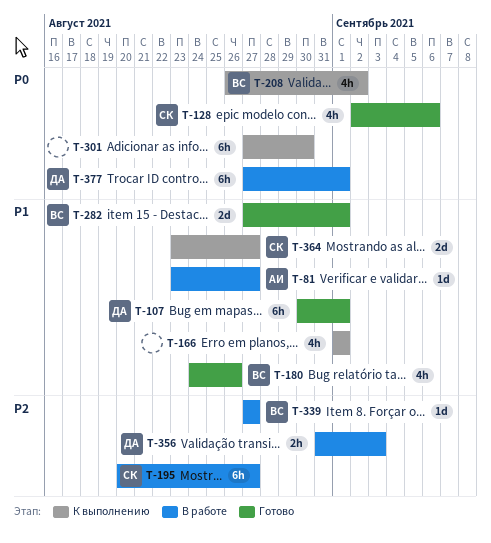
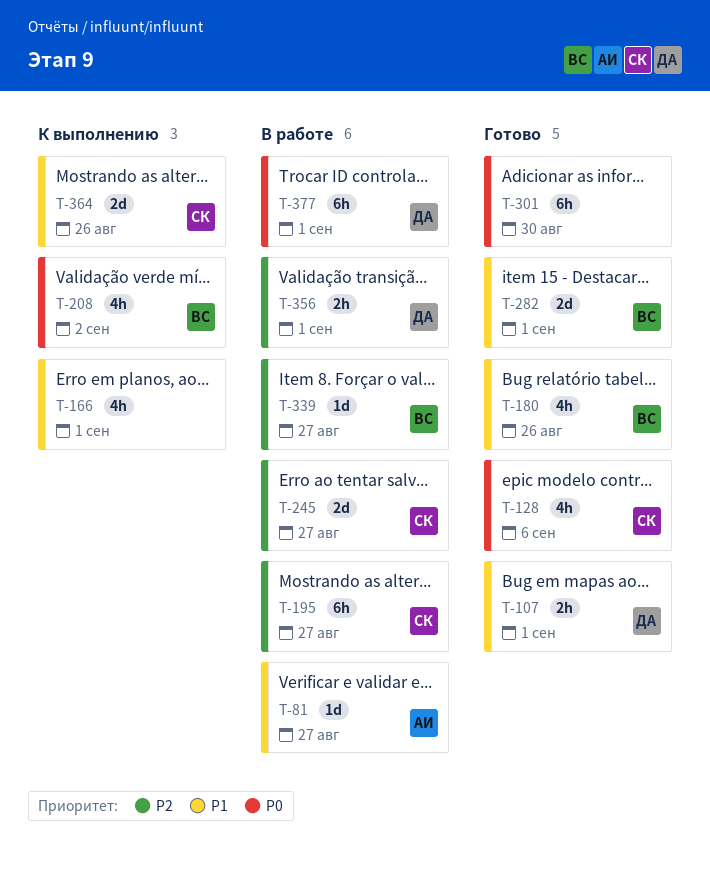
T-107, estimate: 6h -> 2h
T-245: none -> present
T-301, status: К выполнению -> Готово
T-356, due: Sep 3 -> Sep 1
T-364, due: Aug 27 -> Aug 26

